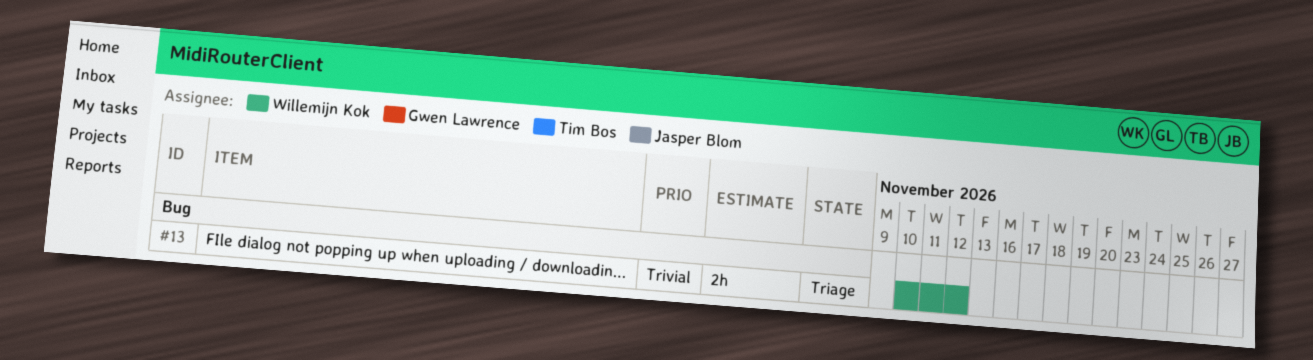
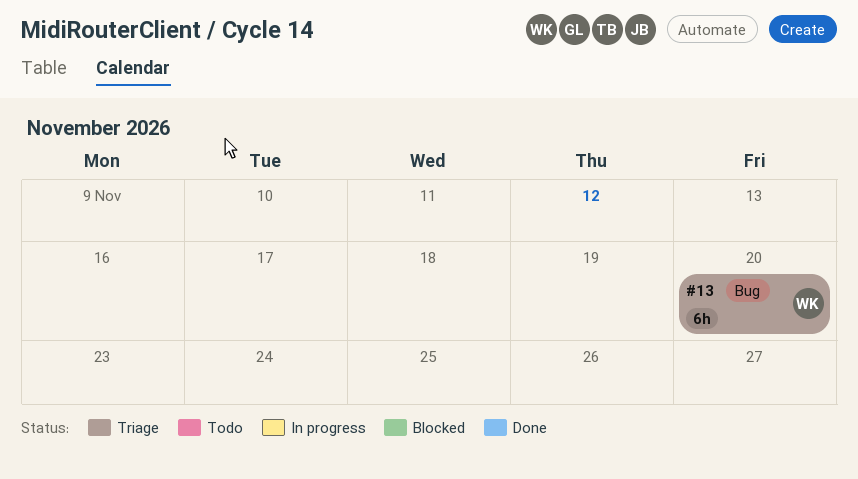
#13, estimate: 2h -> 6h
#13, due: Nov 12 -> Nov 20

